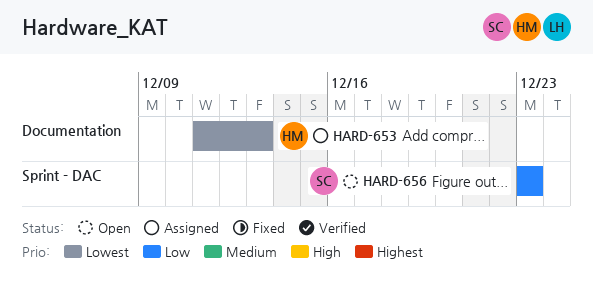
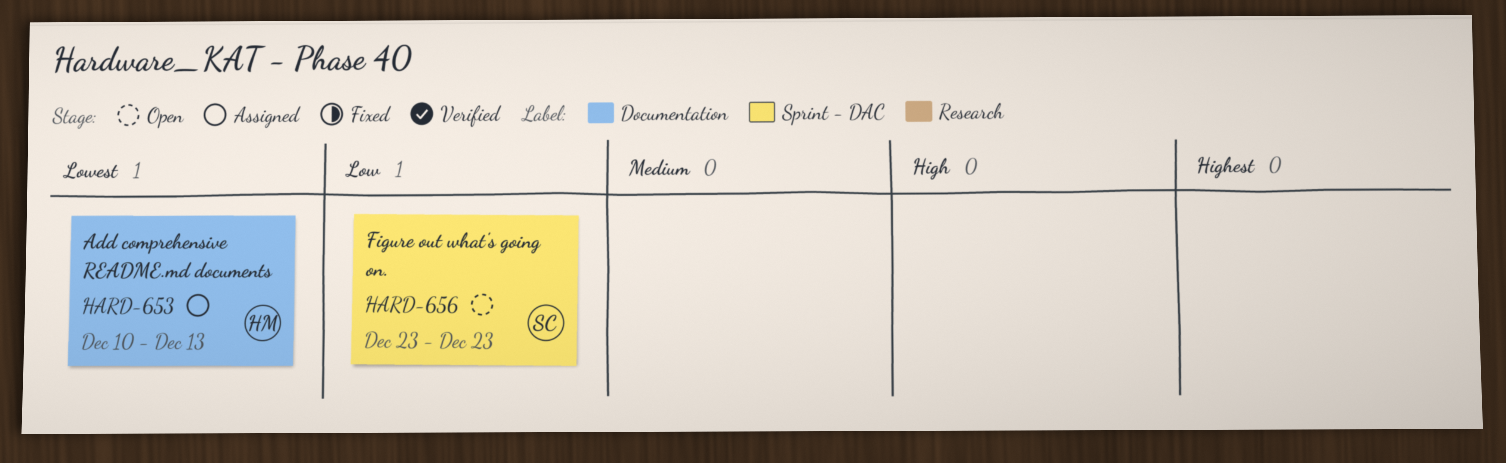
HARD-653, start: Dec 11 -> Dec 10

